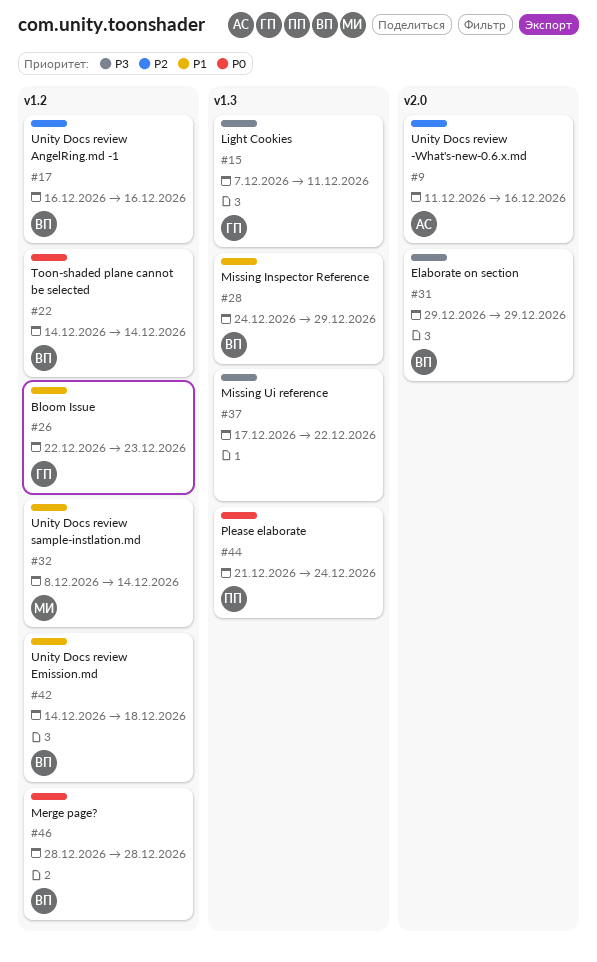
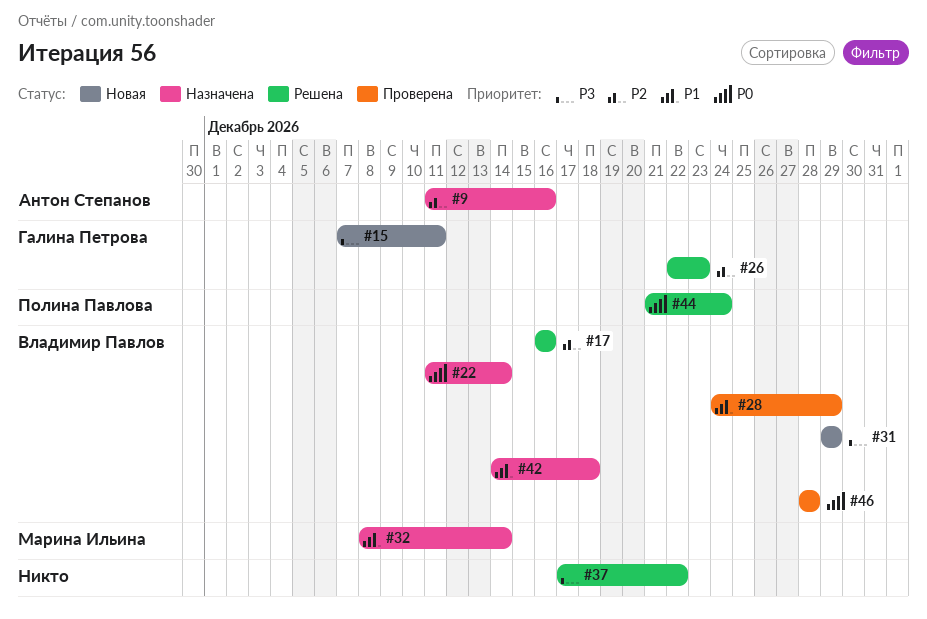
#22, start: Dec 14 -> Dec 11
#26, priority: P1 -> P2

